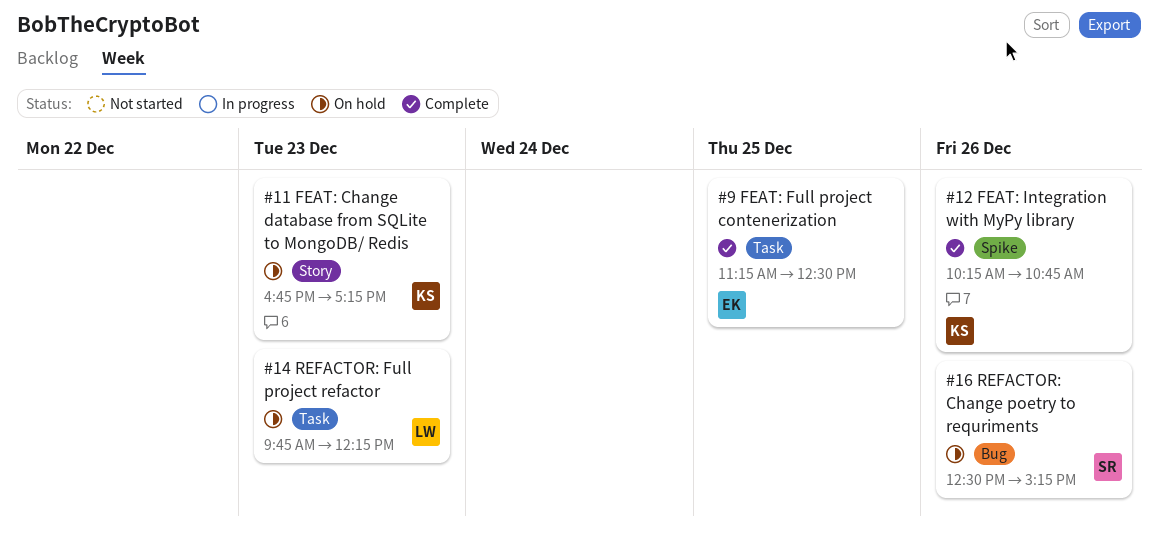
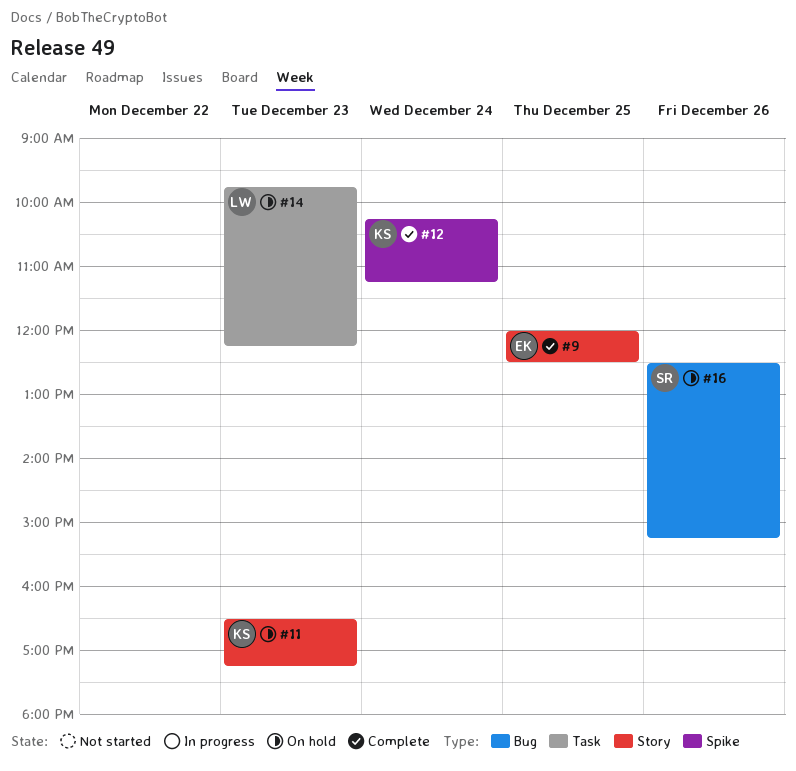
#9, label: Task -> Story
#9, begins: 11:15 -> 12:00
#11, begins: 16:45 -> 16:30
#12, day: Dec 26 -> Dec 24
#12, ends: 10:45 -> 11:15

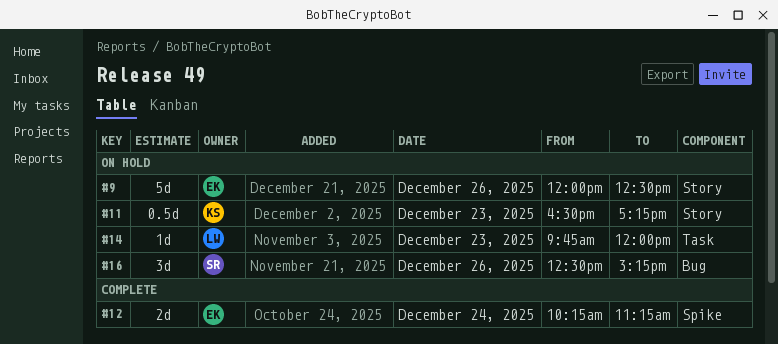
#9, status: Complete -> On hold
#9, day: Dec 25 -> Dec 26
#12, owner: KS -> EK
#14, ends: 12:15 -> 12:00

